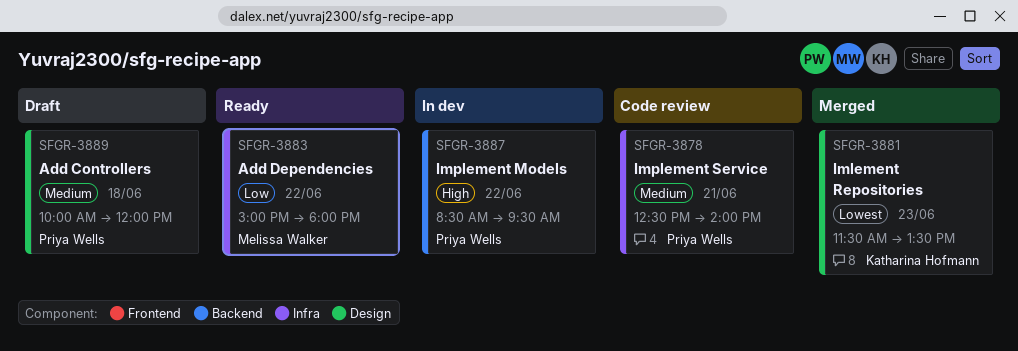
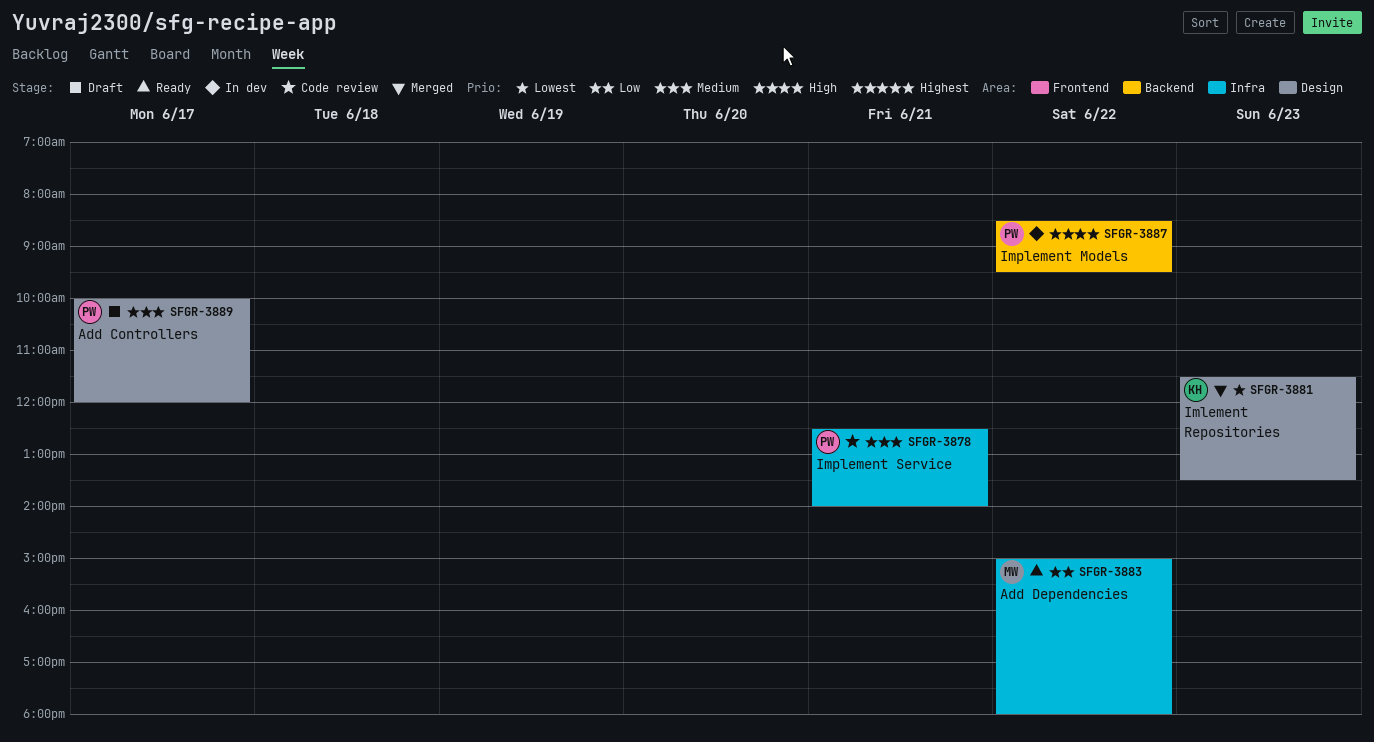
SFGR-3889, day: Jun 18 -> Jun 17

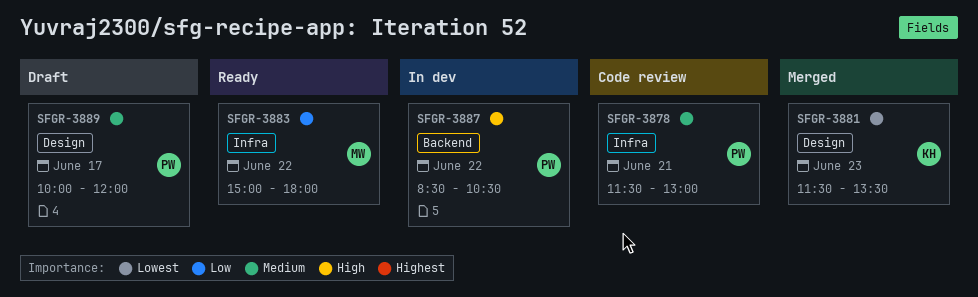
SFGR-3878, begins: 12:30 -> 11:30
SFGR-3878, ends: 14:00 -> 13:00
SFGR-3887, ends: 09:30 -> 10:30

